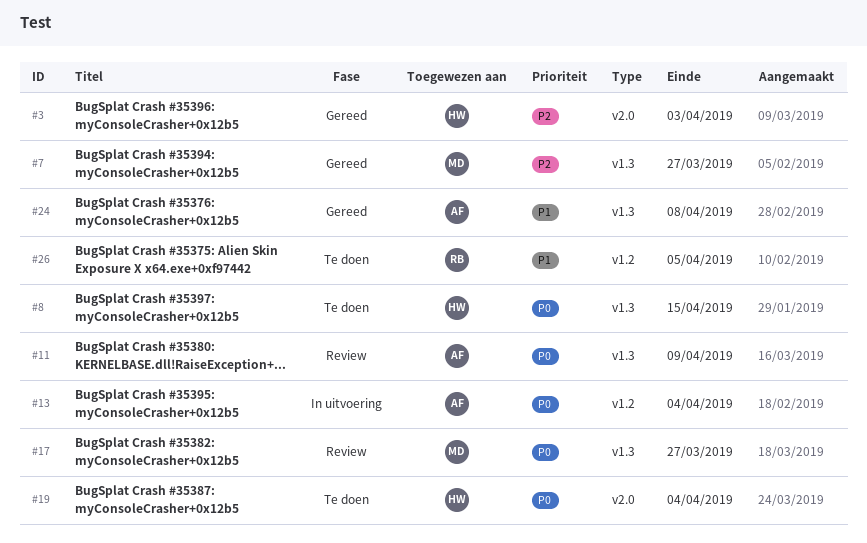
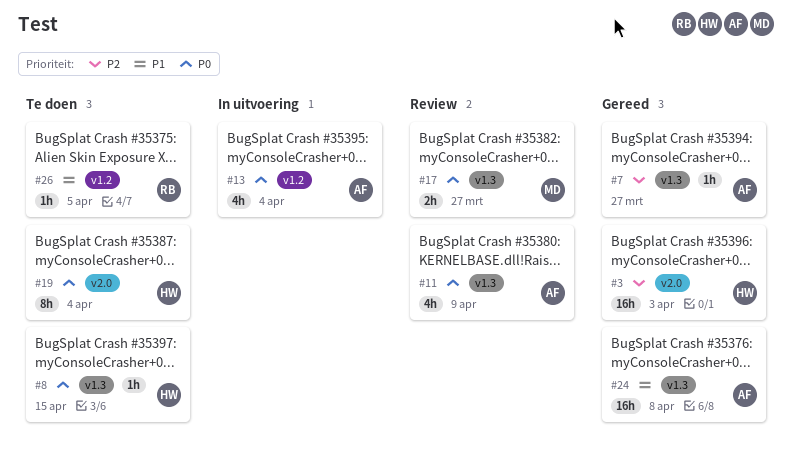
#7, owner: MD -> AF

